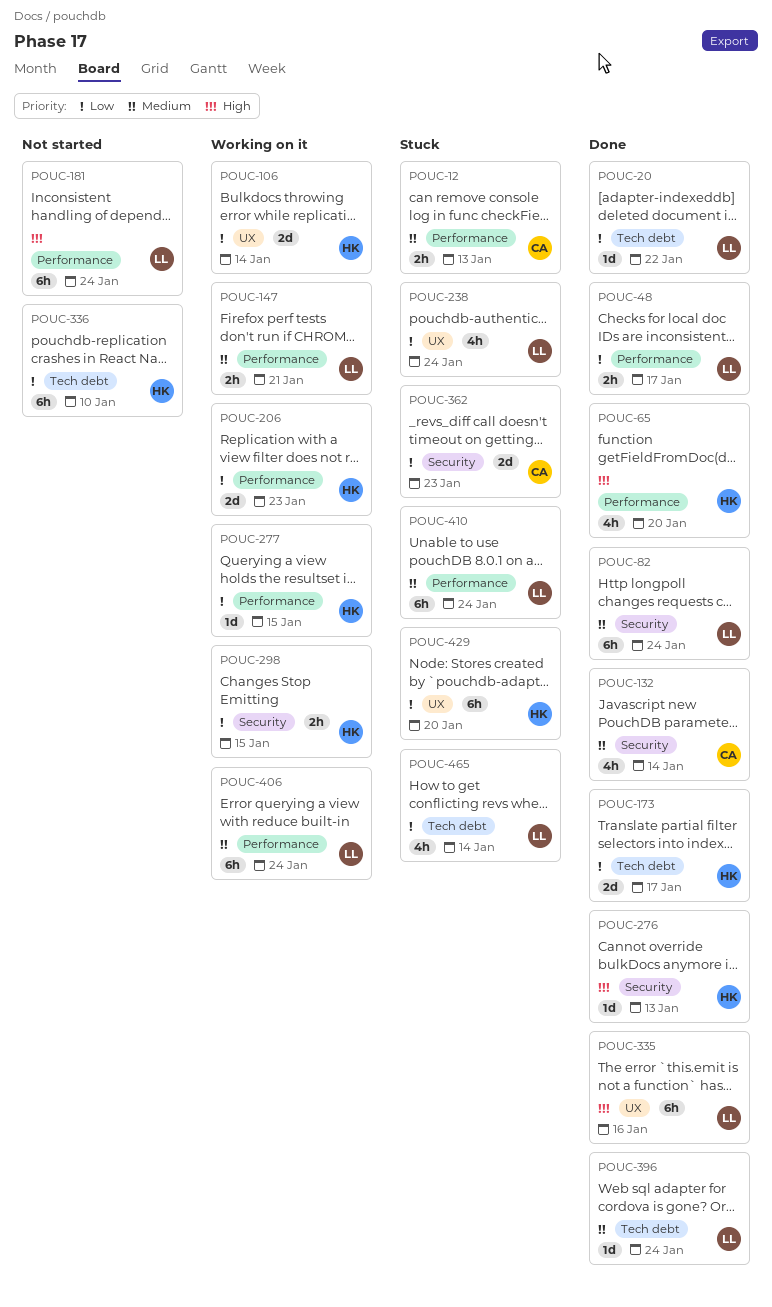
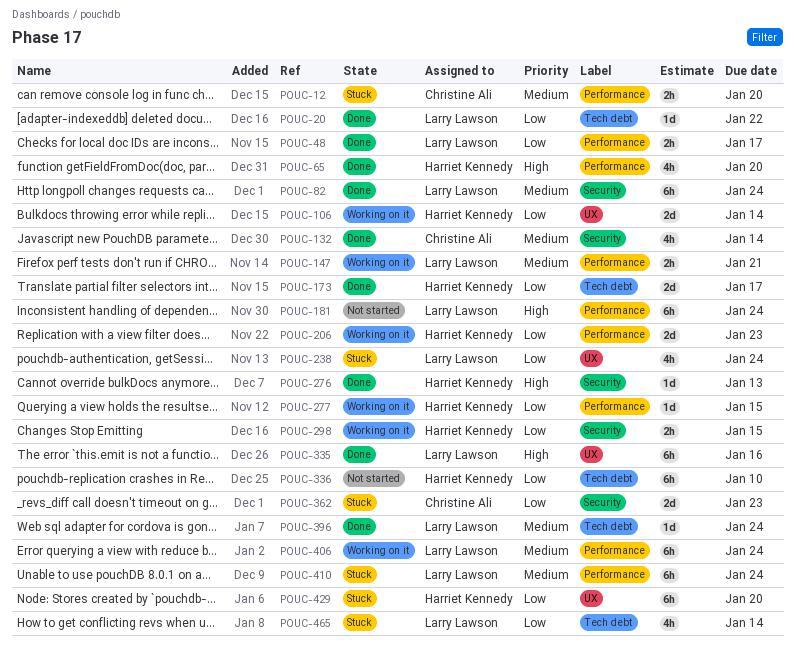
POUC-12, due: Jan 13 -> Jan 20

